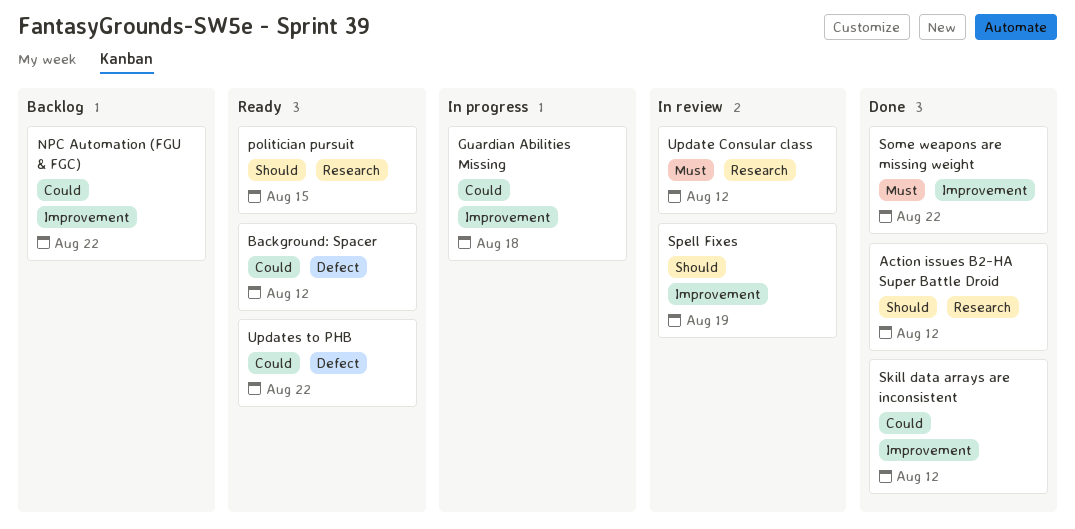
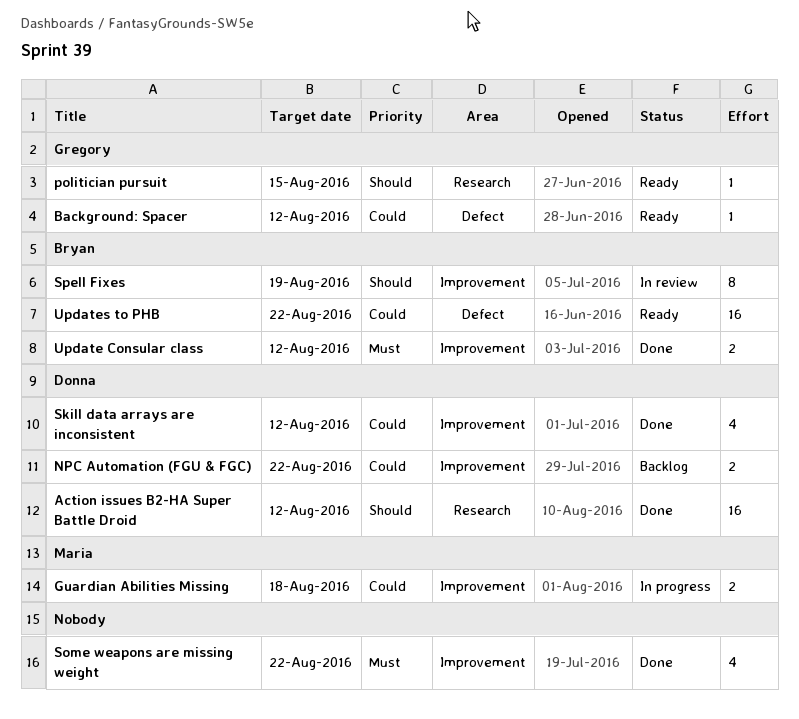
Update Consular class, status: In review -> Done
Update Consular class, label: Research -> Improvement

